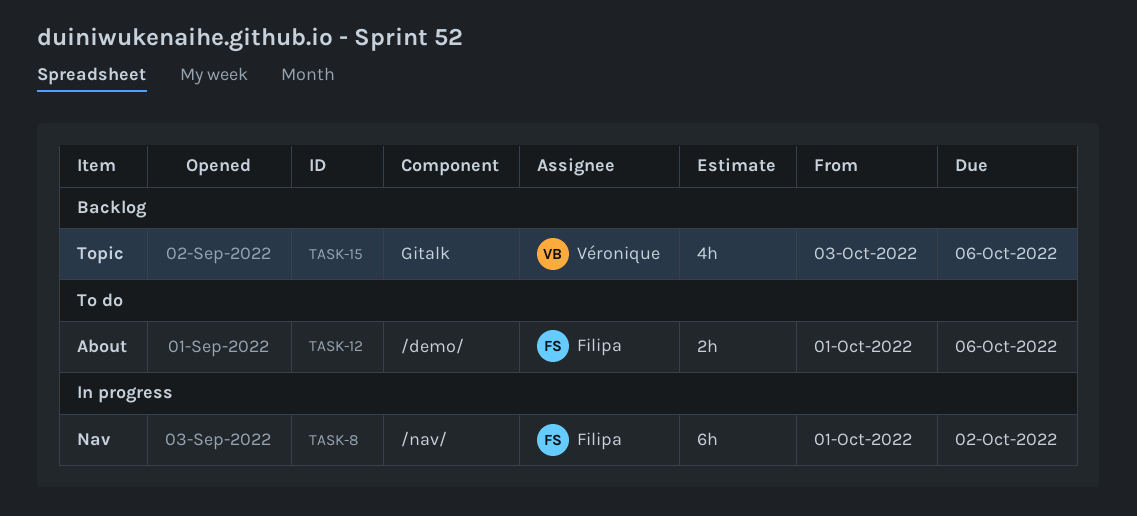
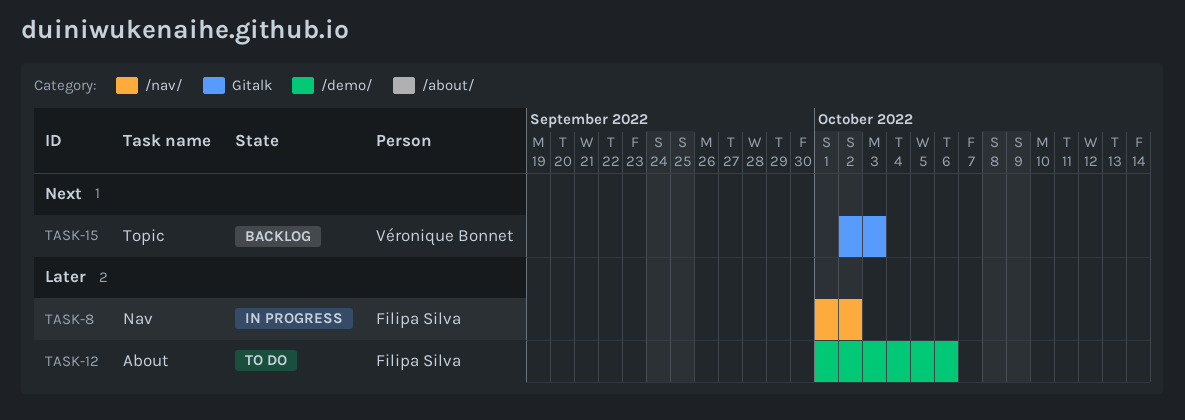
TASK-15, start: Oct 3 -> Oct 2
TASK-15, due: Oct 6 -> Oct 3

